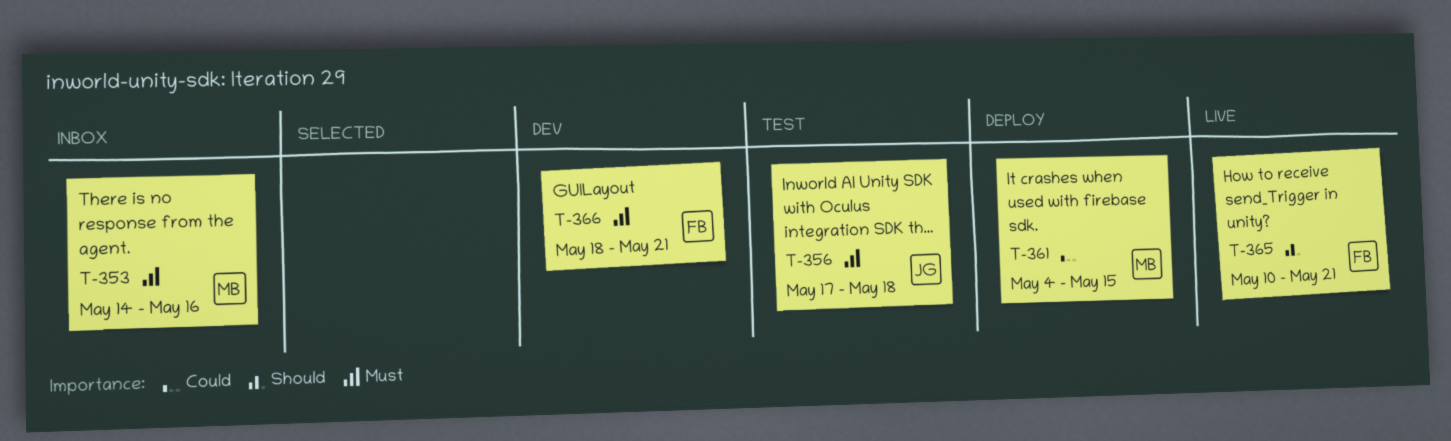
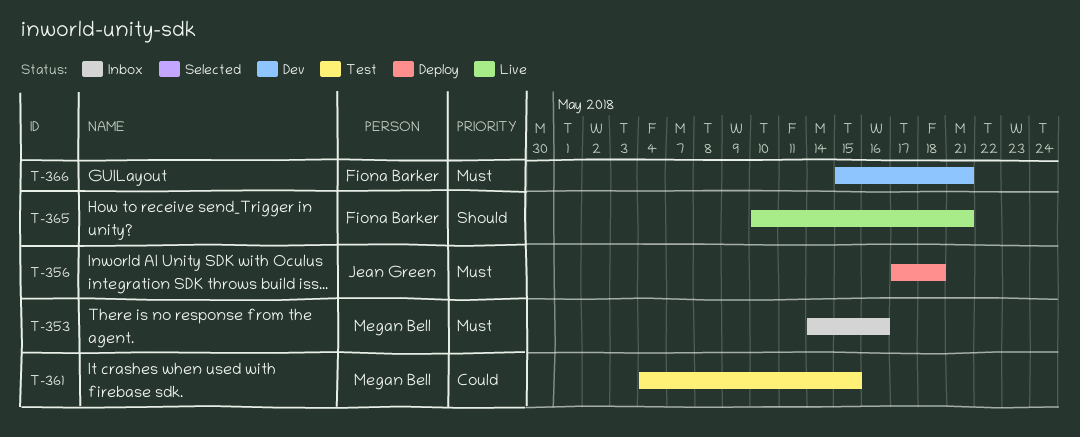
T-356, status: Test -> Deploy
T-361, status: Deploy -> Test
T-366, start: May 18 -> May 15

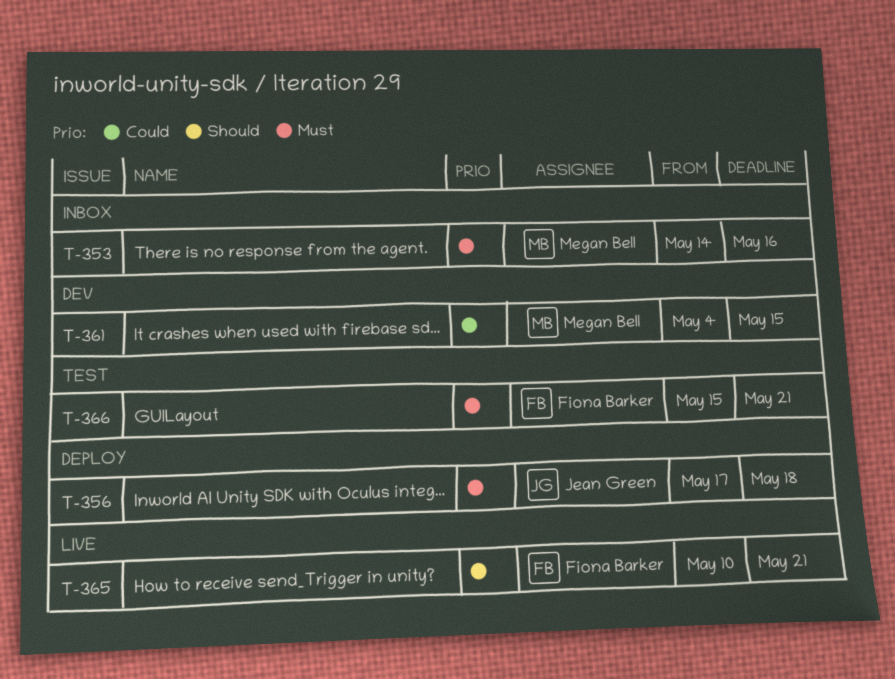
T-361, status: Test -> Dev
T-366, status: Dev -> Test

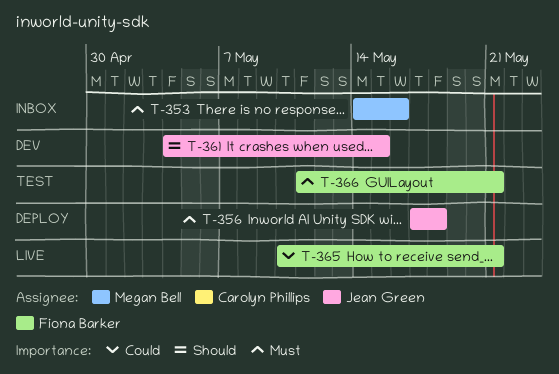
T-361, owner: Megan Bell -> Jean Green
T-361, priority: Could -> Should
T-365, priority: Should -> Could
T-366, start: May 15 -> May 11

